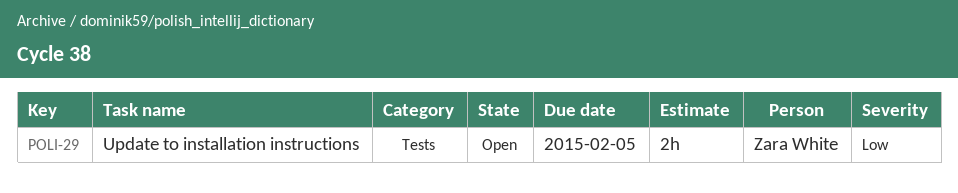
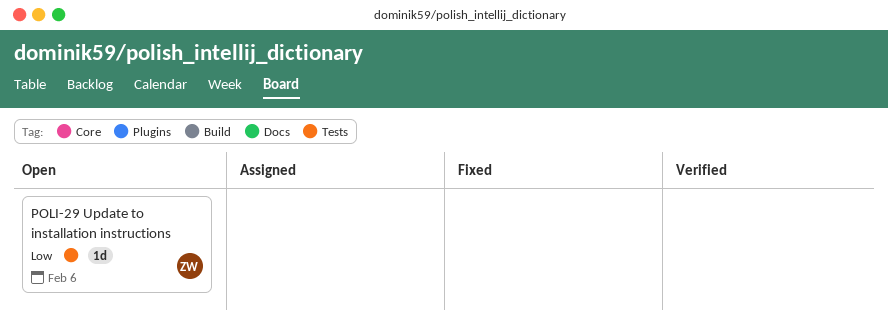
POLI-29, estimate: 2h -> 1d
POLI-29, due: Feb 5 -> Feb 6

